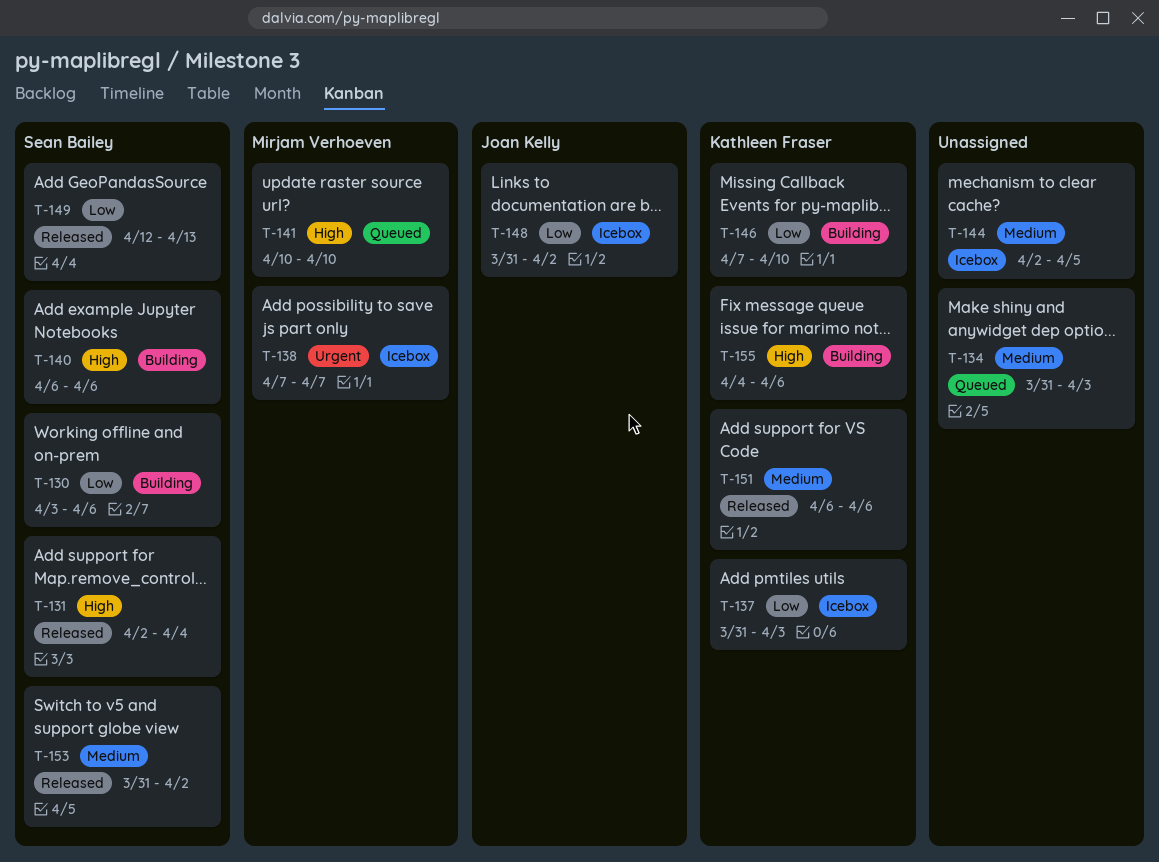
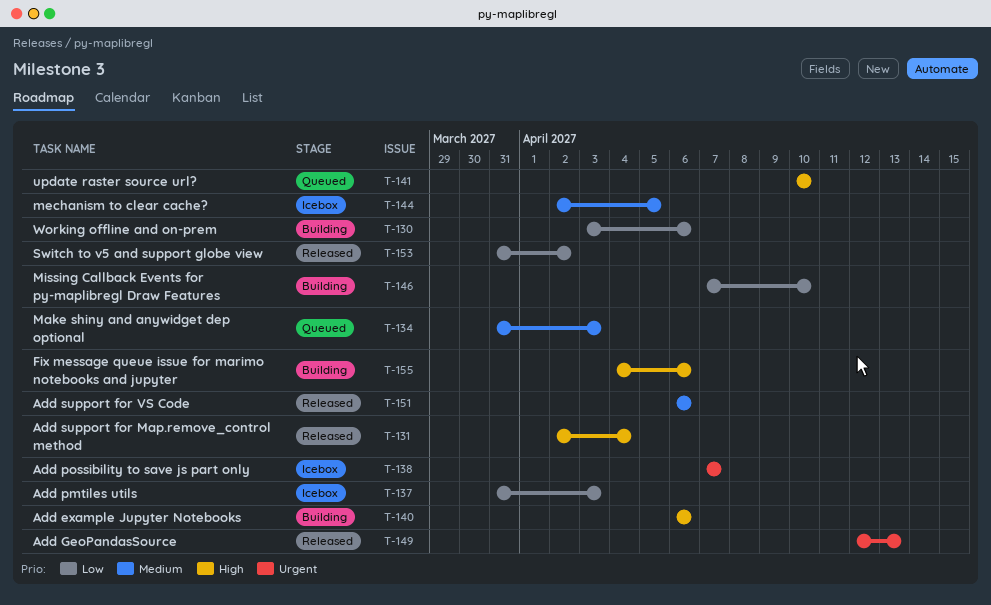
T-148: present -> none
T-149, priority: Low -> Urgent
T-153, priority: Medium -> Low

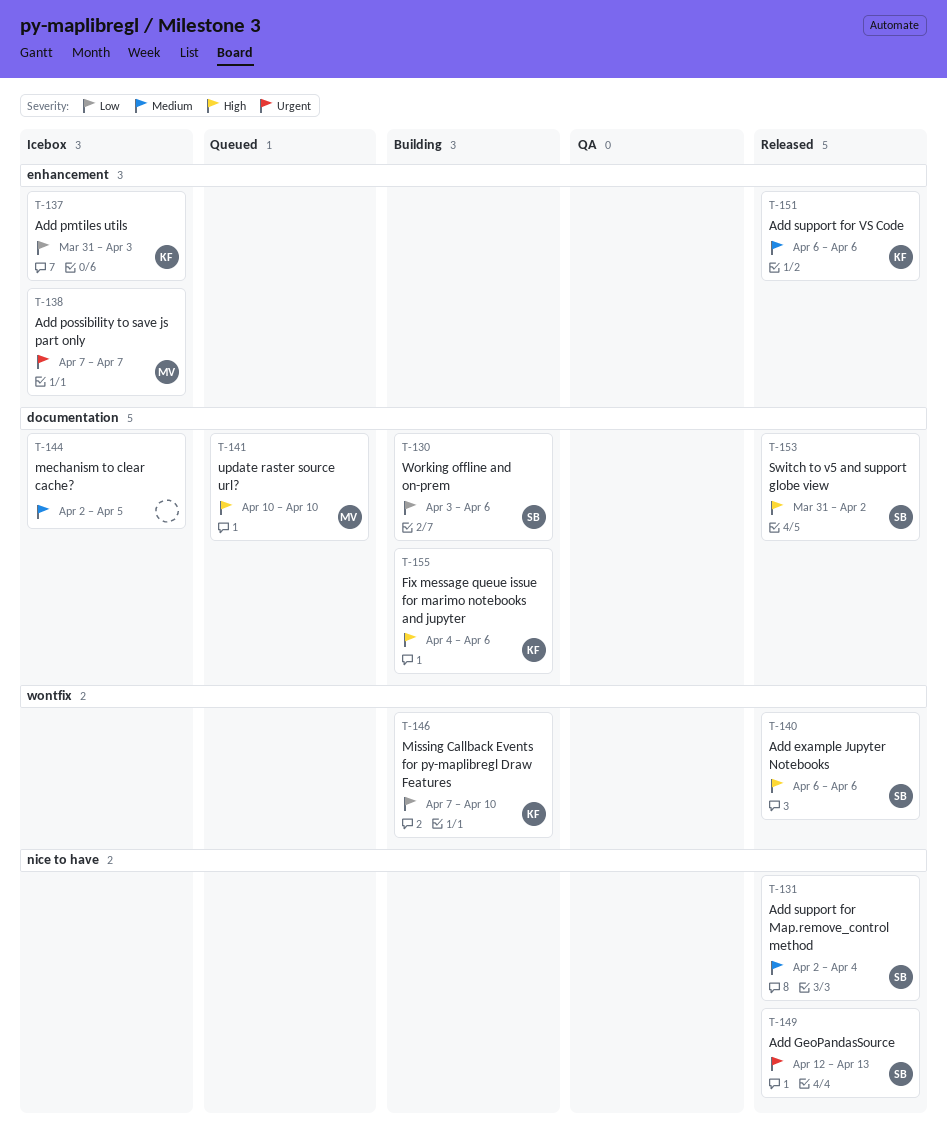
T-131, priority: High -> Medium
T-134: present -> none
T-140, status: Building -> Released
T-153, priority: Low -> High

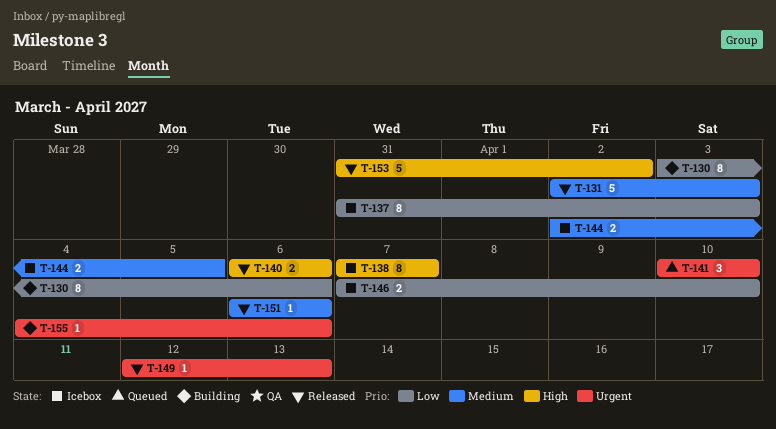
T-131, due: Apr 4 -> Apr 3
T-138, priority: Urgent -> High
T-141, priority: High -> Urgent
T-146, status: Building -> Icebox
T-155, priority: High -> Urgent

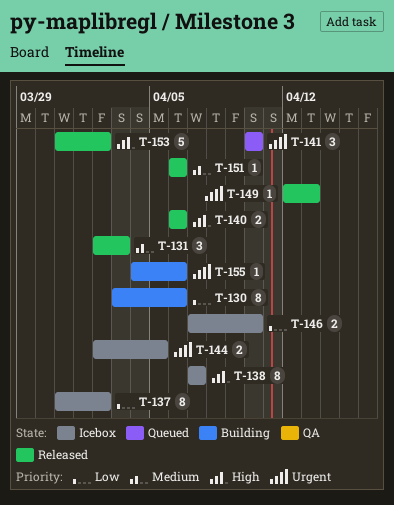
T-131, estimate: 5 -> 3
T-137, due: Apr 3 -> Apr 2
T-144, priority: Medium -> Urgent

